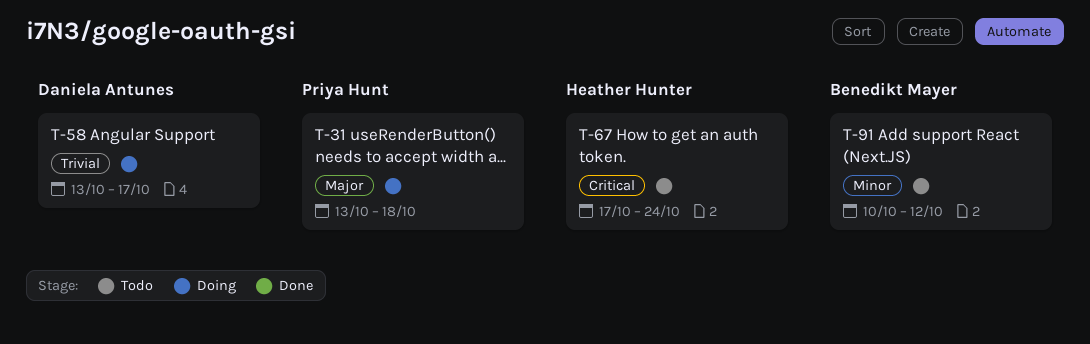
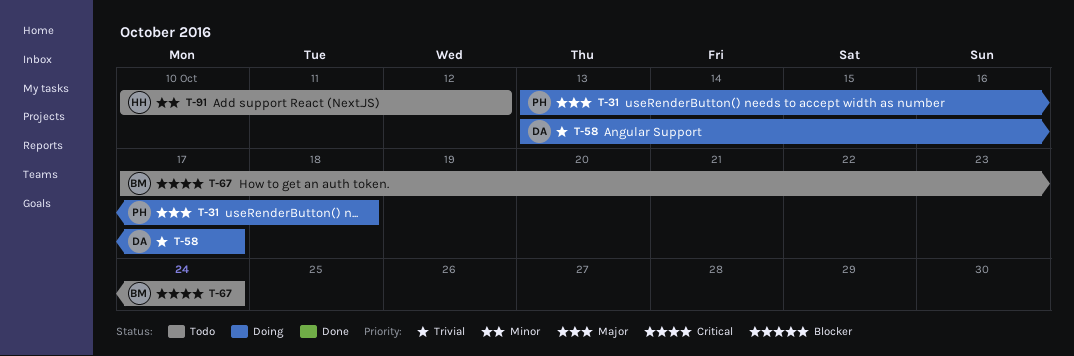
T-67, owner: Heather Hunter -> Benedikt Mayer
T-91, owner: Benedikt Mayer -> Heather Hunter

